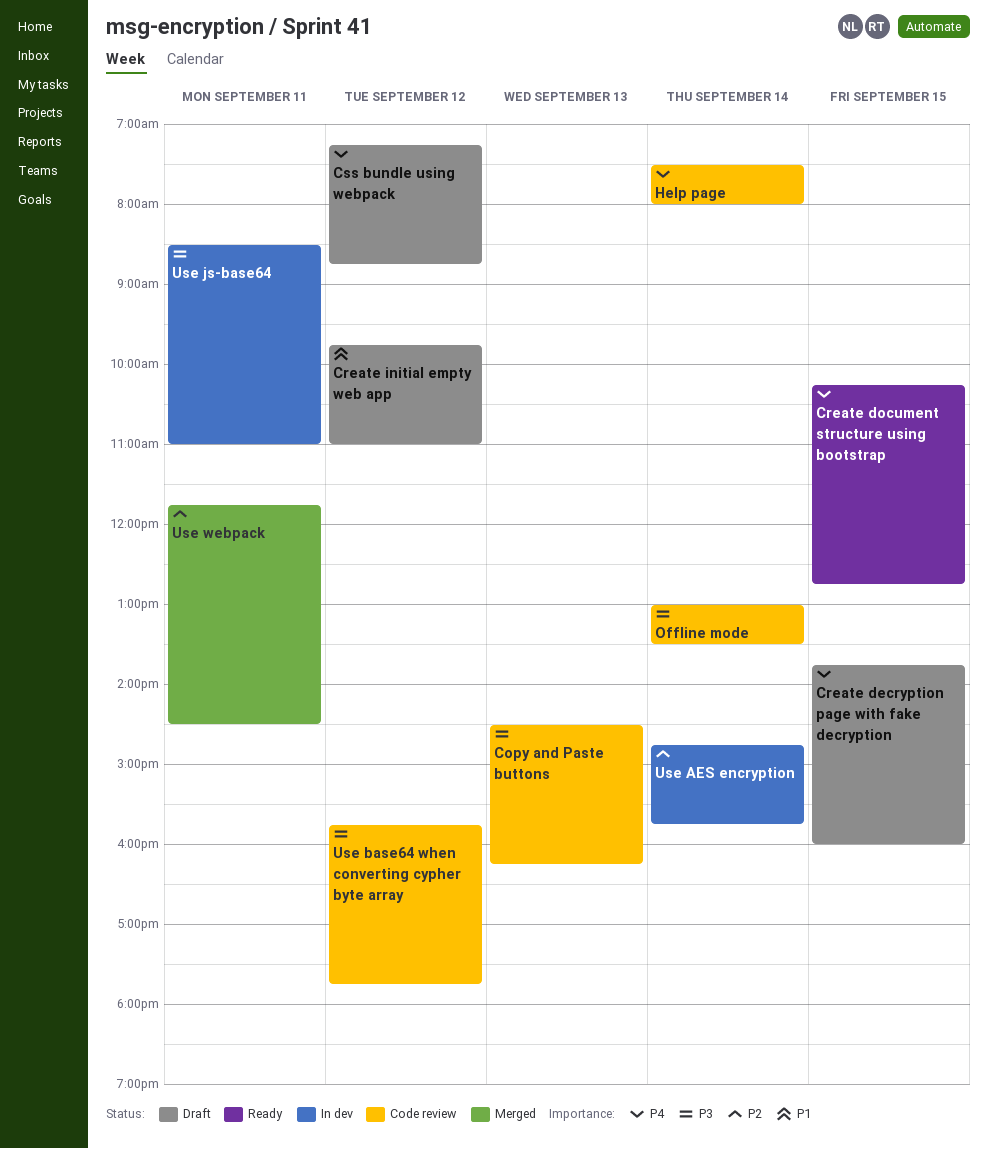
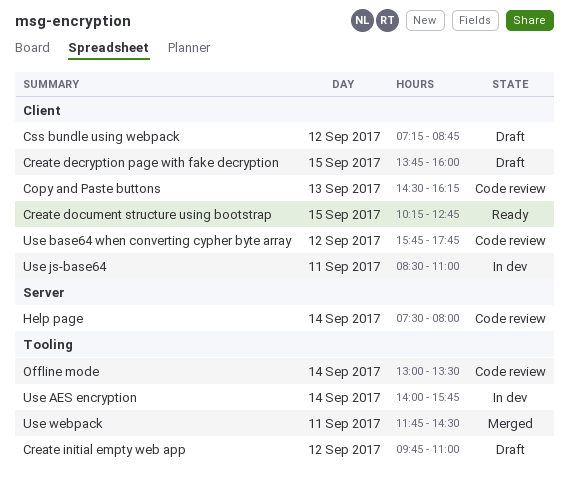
Use AES encryption, begins: 14:45 -> 14:00

